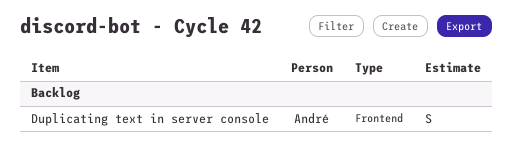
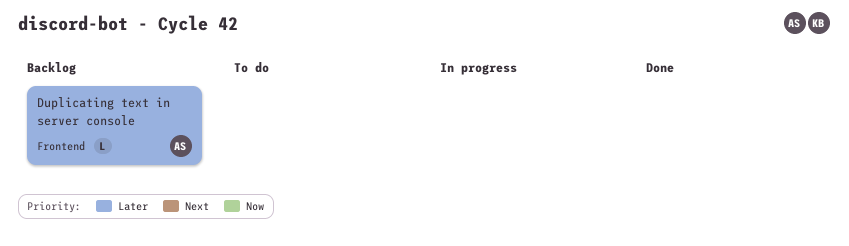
Duplicating text in server console, estimate: S -> L

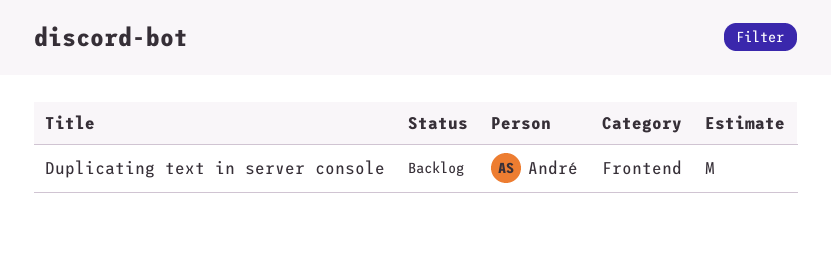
Duplicating text in server console, estimate: L -> M

